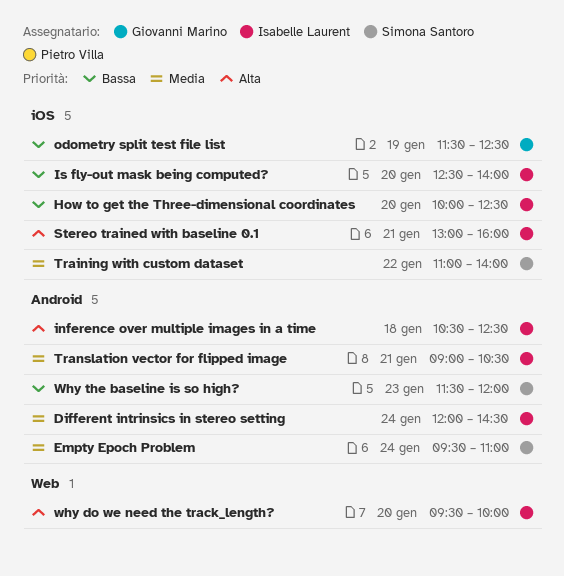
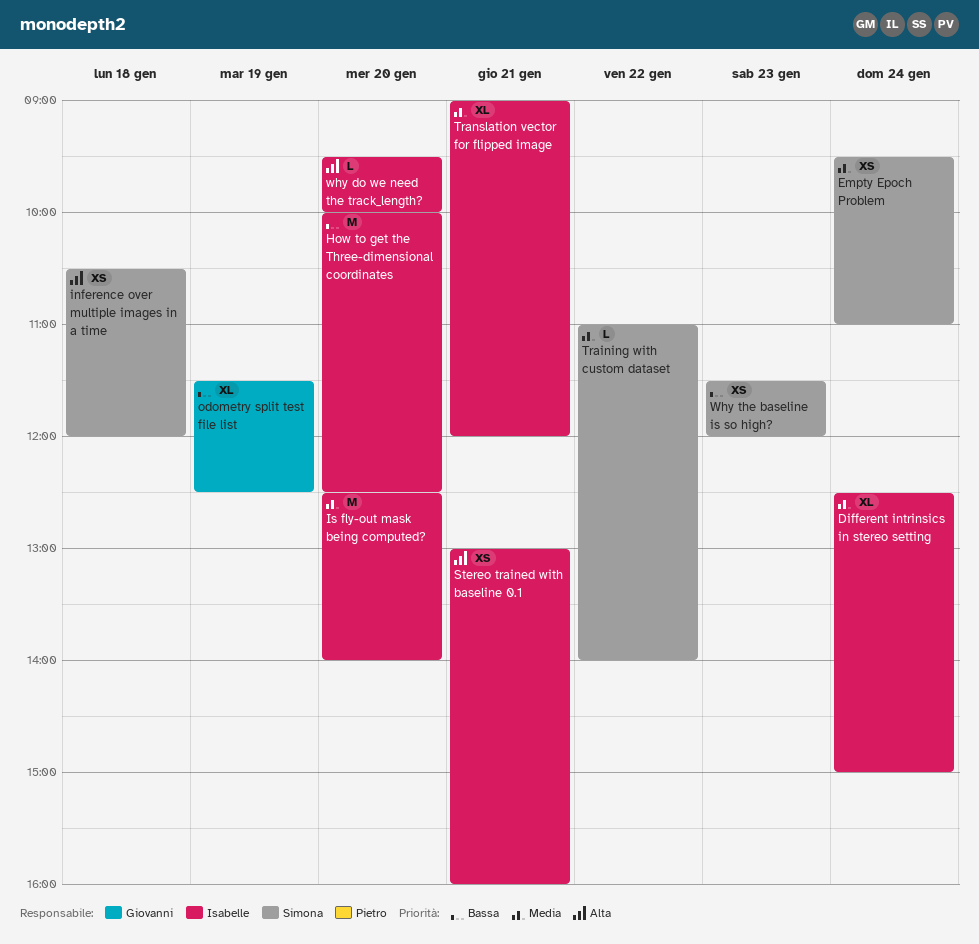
Different intrinsics in stereo setting, begins: 12:00 -> 12:30
Different intrinsics in stereo setting, ends: 14:30 -> 15:00
inference over multiple images in a time, owner: Isabelle Laurent -> Simona Santoro
inference over multiple images in a time, ends: 12:30 -> 12:00
Is fly-out mask being computed?, priority: Bassa -> Media
Translation vector for flipped image, ends: 10:30 -> 12:00

